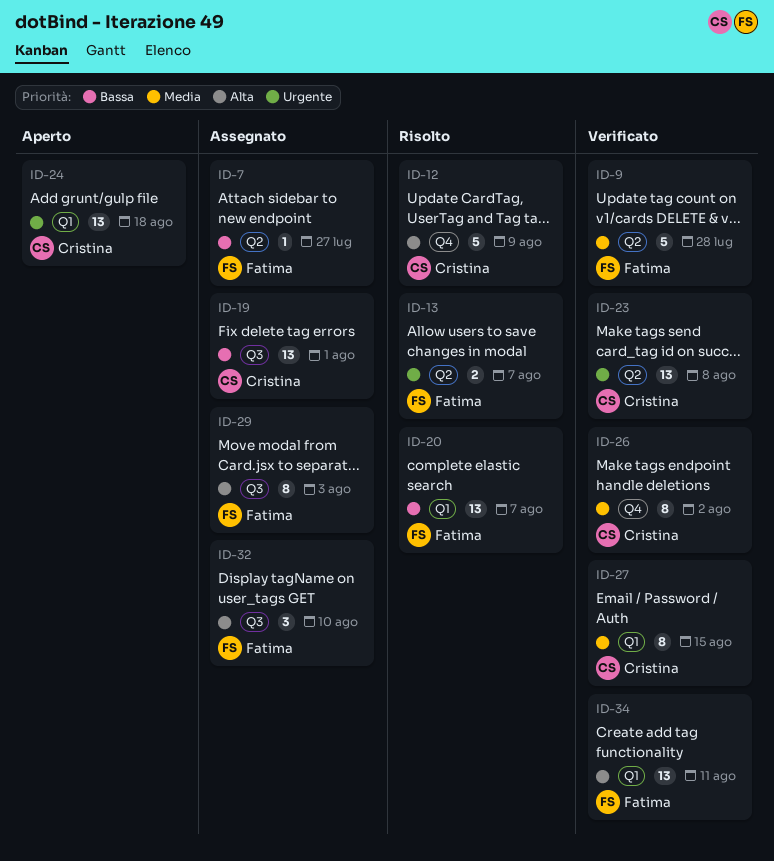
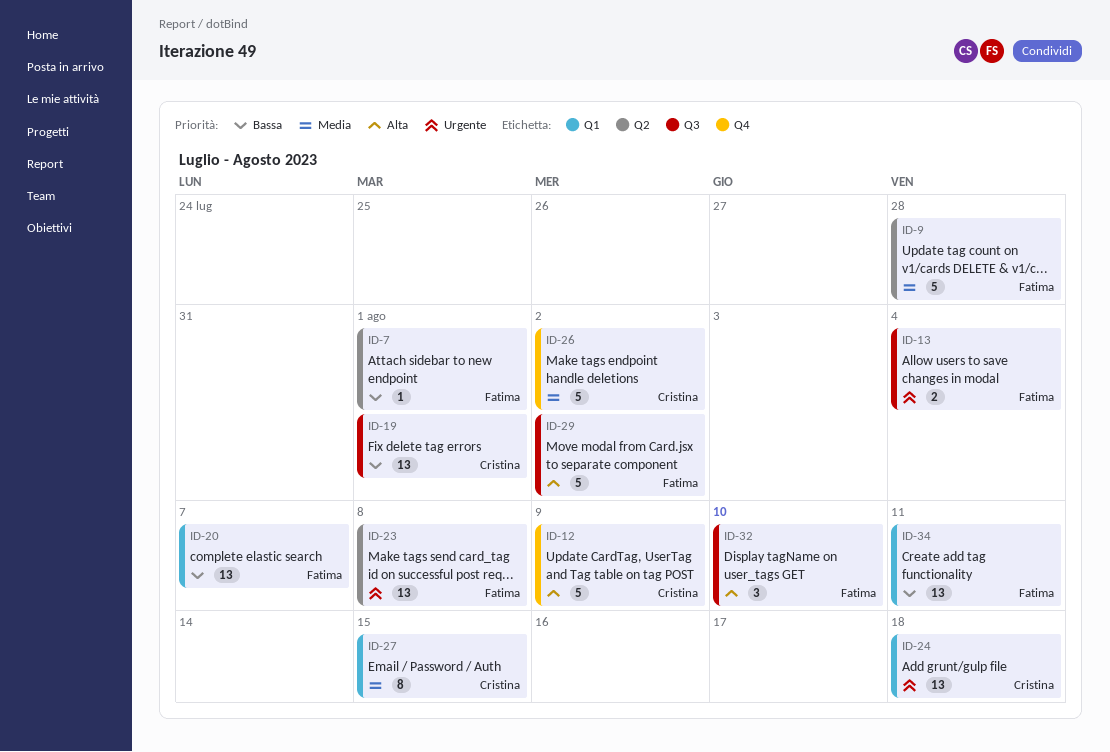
ID-7, due: Jul 27 -> Aug 1
ID-13, label: Q2 -> Q3
ID-13, due: Aug 7 -> Aug 4
ID-23, owner: Cristina -> Fatima
ID-26, estimate: 8 -> 5
ID-29, estimate: 8 -> 5
ID-29, due: Aug 3 -> Aug 2
ID-34, priority: Alta -> Bassa

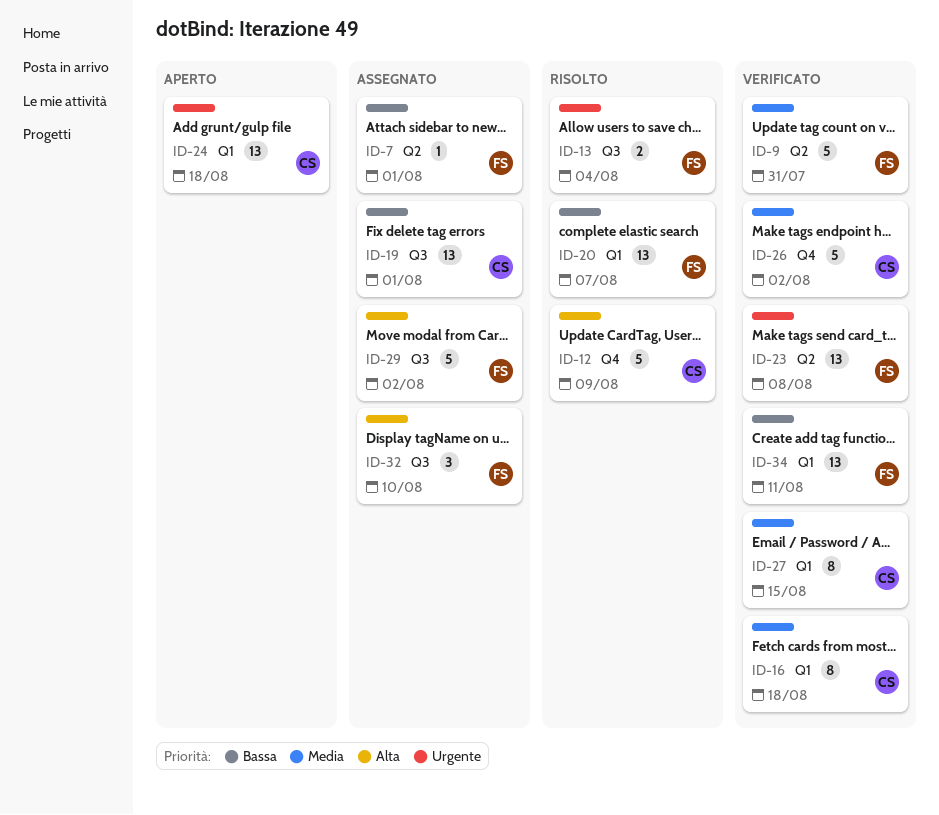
ID-9, due: Jul 28 -> Jul 31
ID-16: none -> present

